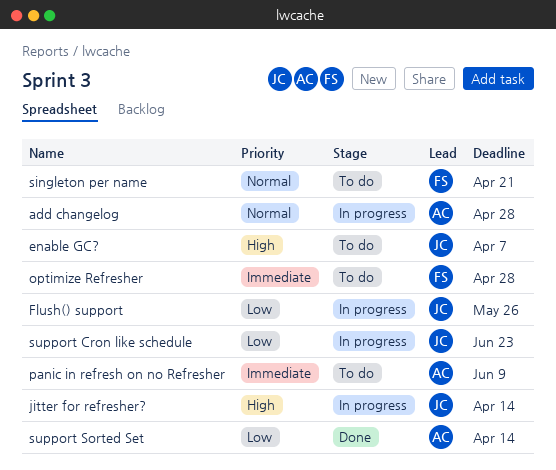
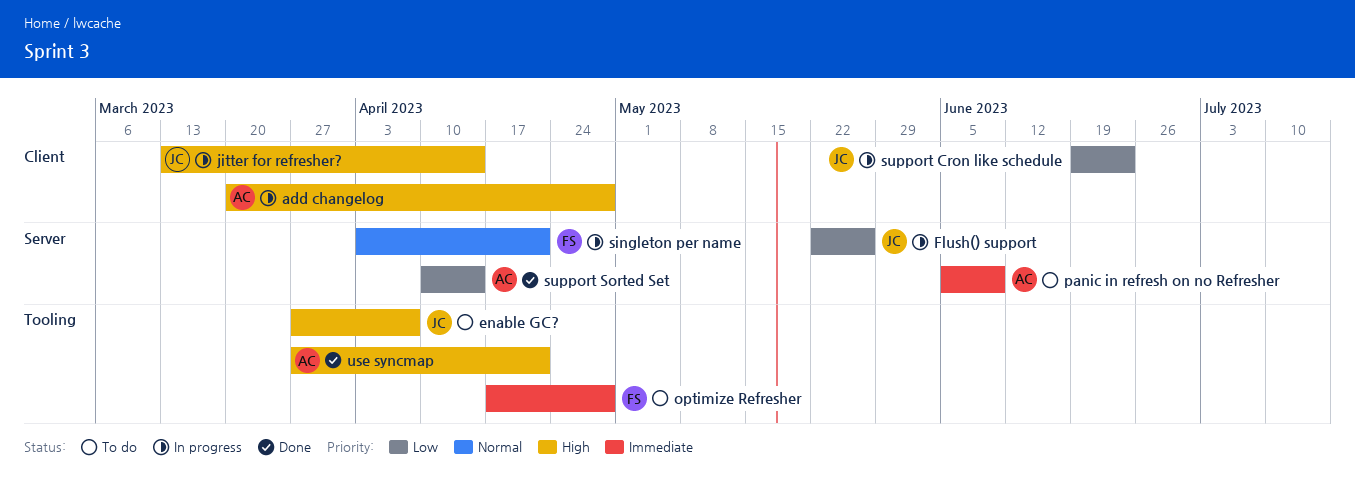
add changelog, priority: Normal -> High
singleton per name, status: To do -> In progress
use syncmap: none -> present

